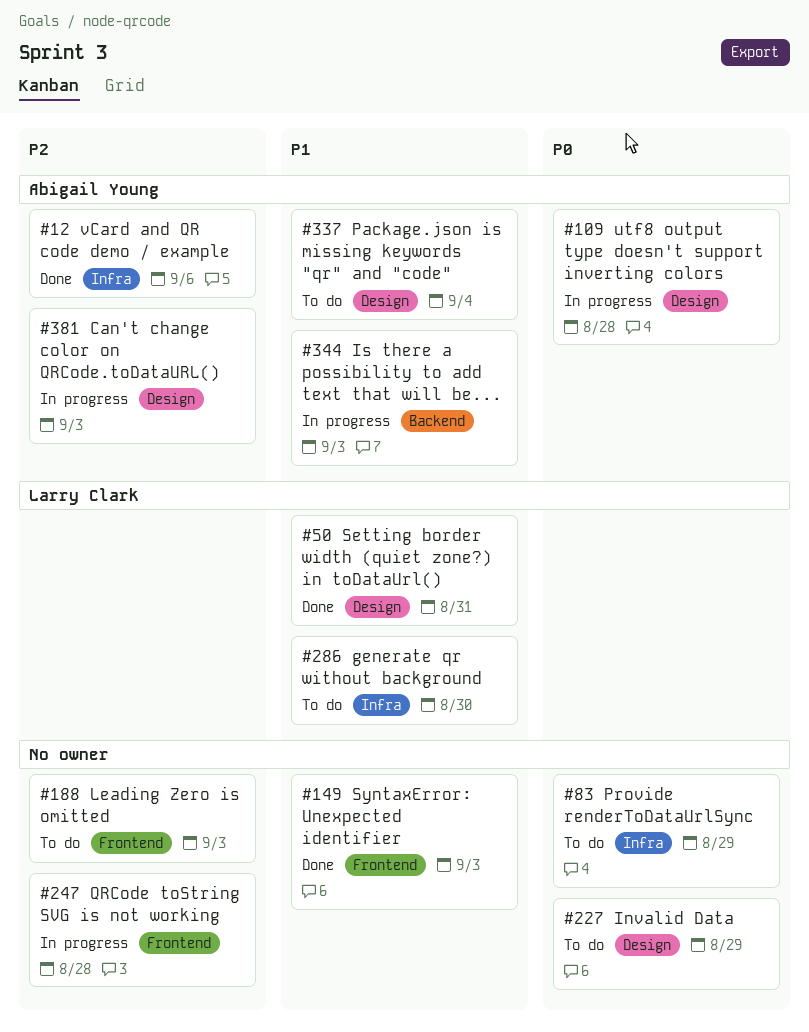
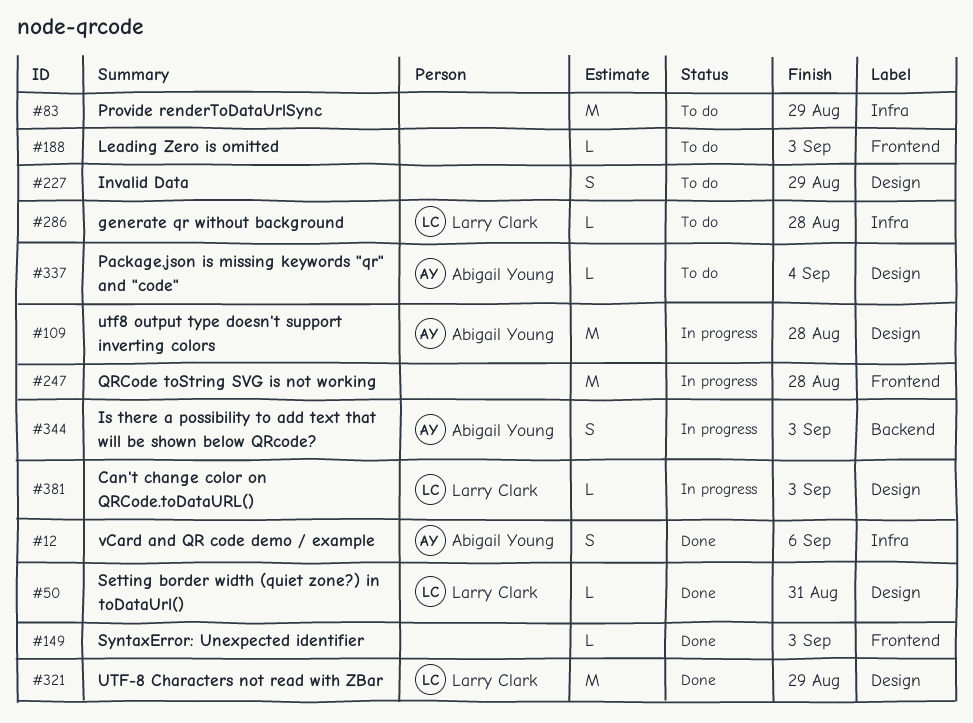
#286, due: Aug 30 -> Aug 28
#321: none -> present
#381, owner: Abigail Young -> Larry Clark

